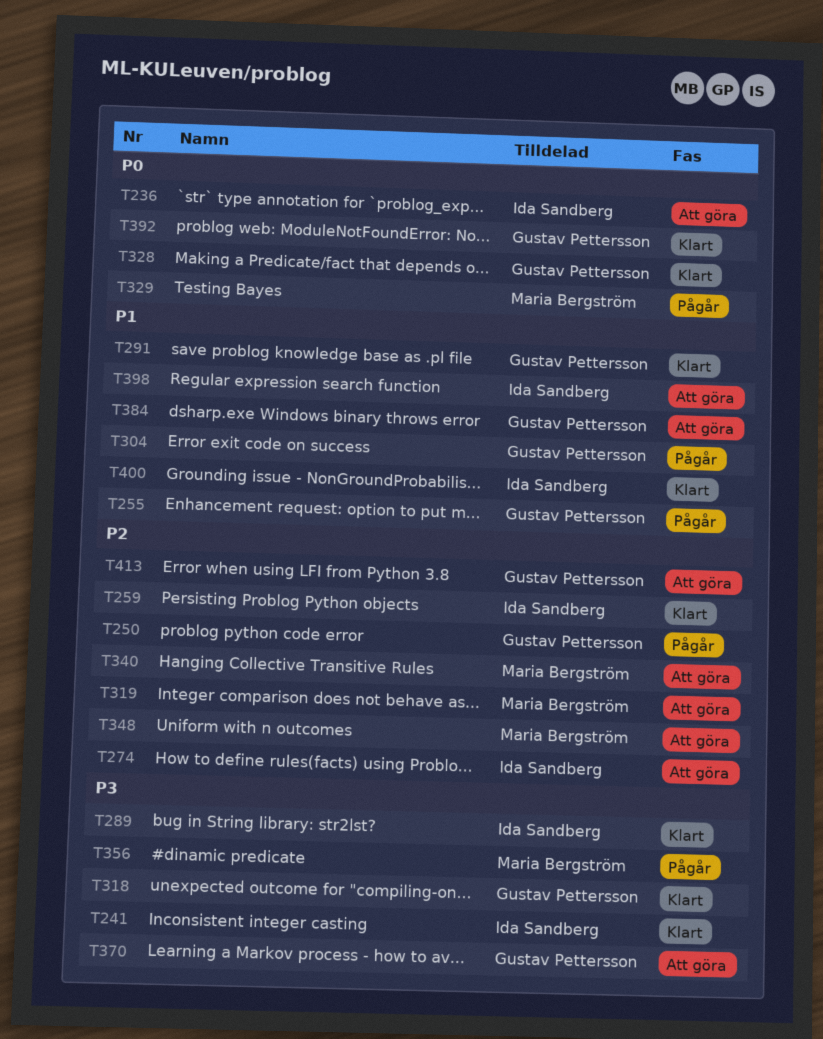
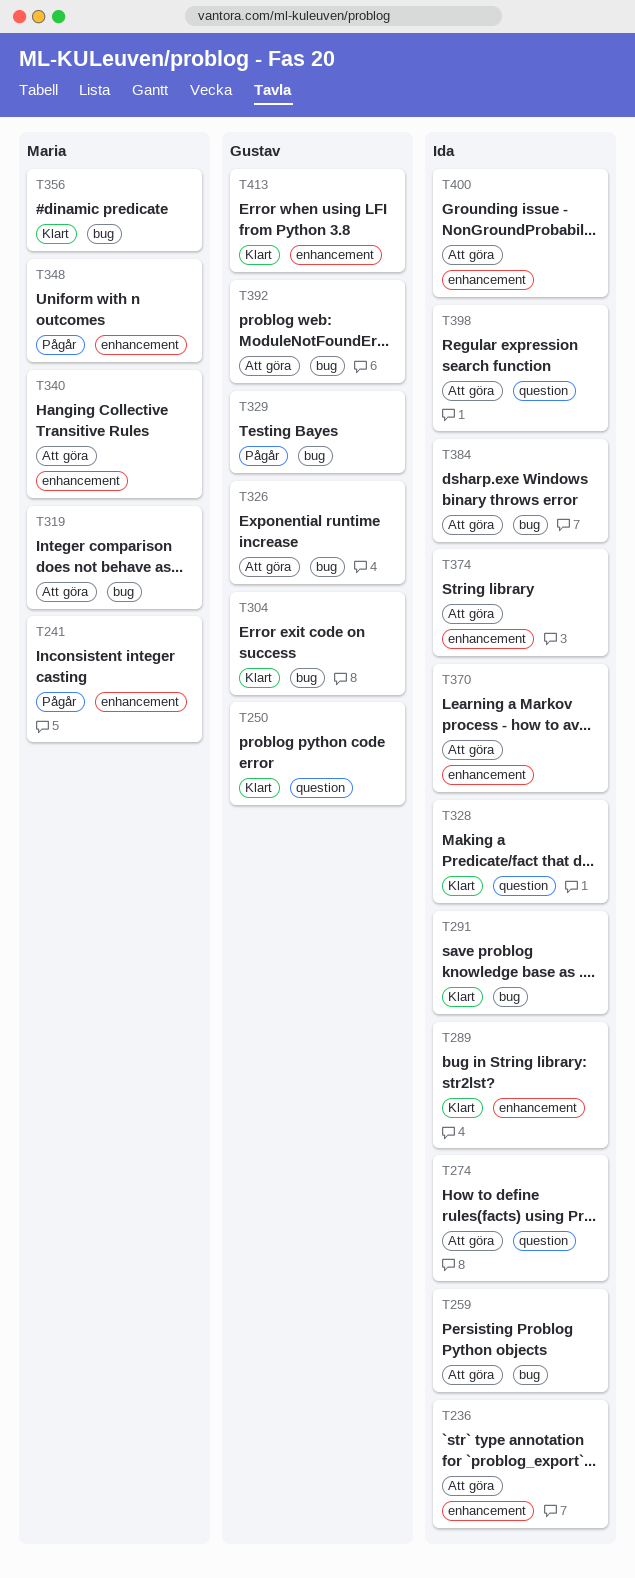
T241, status: Klart -> Pågår
T241, owner: Ida Sandberg -> Maria Bergström
T250, status: Pågår -> Klart
T255: present -> none
T259, status: Klart -> Att göra
T291, owner: Gustav Pettersson -> Ida Sandberg
T304, status: Pågår -> Klart
T318: present -> none
T326: none -> present
T328, owner: Gustav Pettersson -> Ida Sandberg
T329, owner: Maria Bergström -> Gustav Pettersson
T348, status: Att göra -> Pågår
T356, status: Pågår -> Klart
T370, owner: Gustav Pettersson -> Ida Sandberg
T374: none -> present
T384, owner: Gustav Pettersson -> Ida Sandberg
T392, status: Klart -> Att göra
T400, status: Klart -> Att göra
T413, status: Att göra -> Klart

